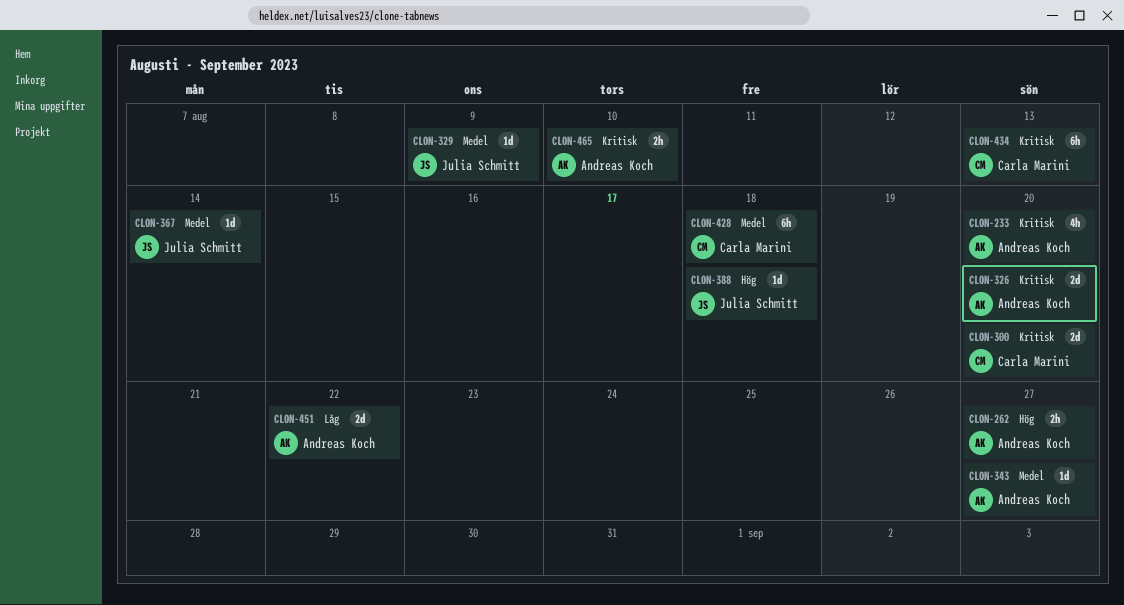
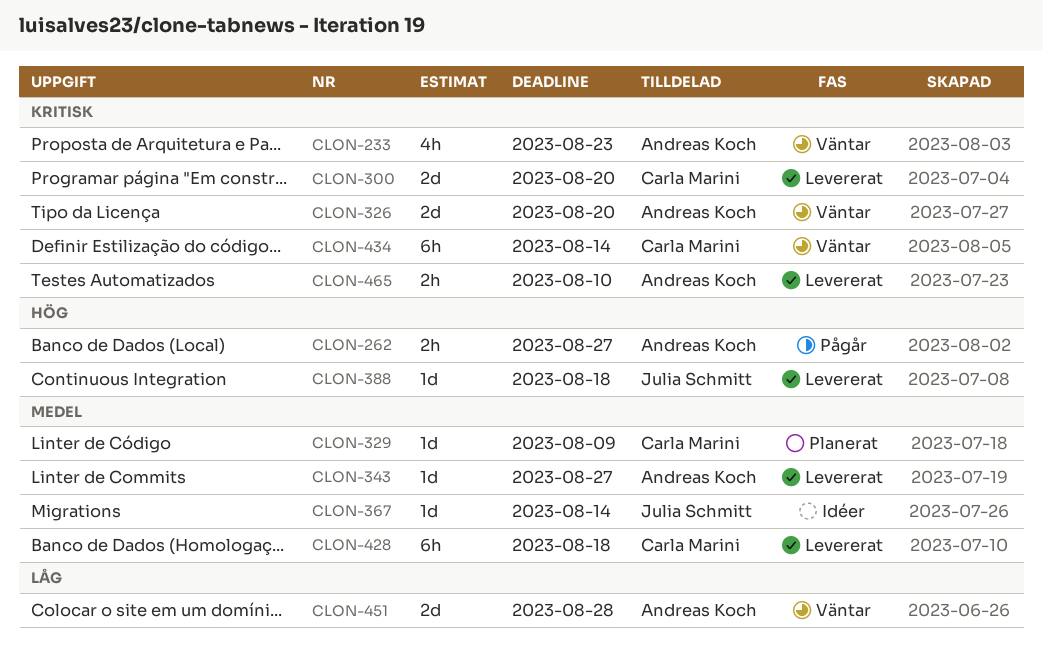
CLON-233, due: Aug 20 -> Aug 23
CLON-329, owner: Julia Schmitt -> Carla Marini
CLON-434, due: Aug 13 -> Aug 14
CLON-451, due: Aug 22 -> Aug 28

